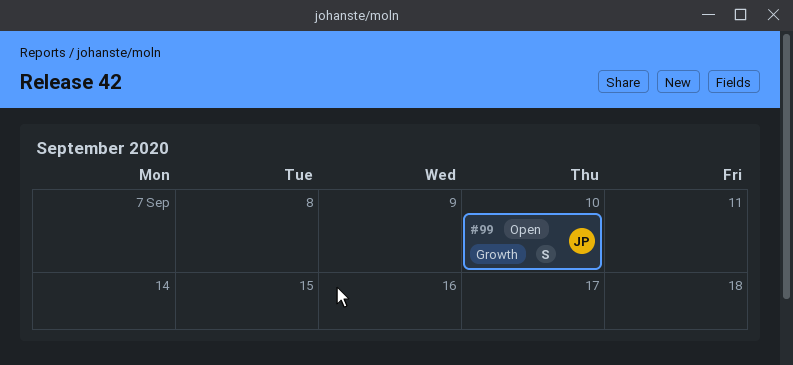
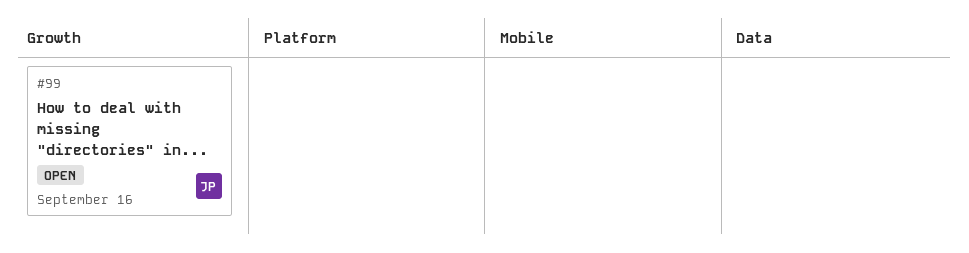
#99, due: Sep 10 -> Sep 16

